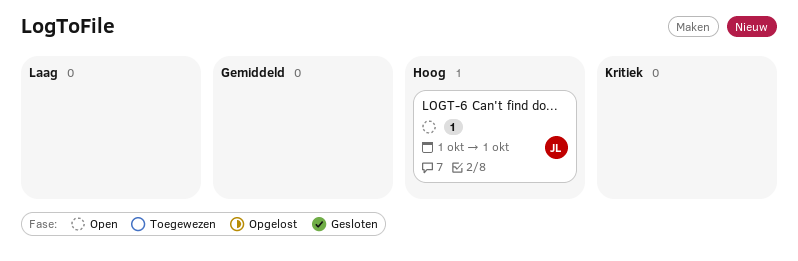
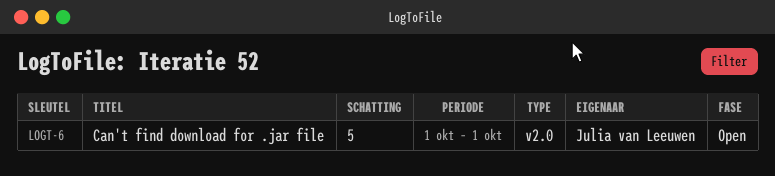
LOGT-6, estimate: 1 -> 5

